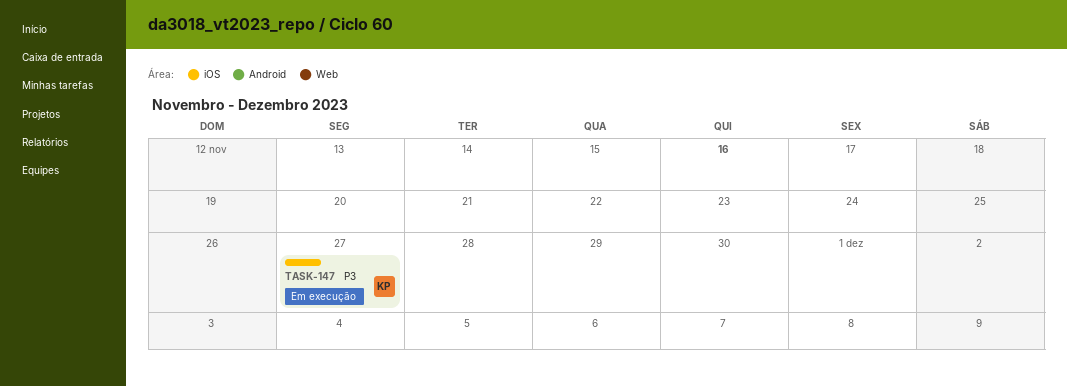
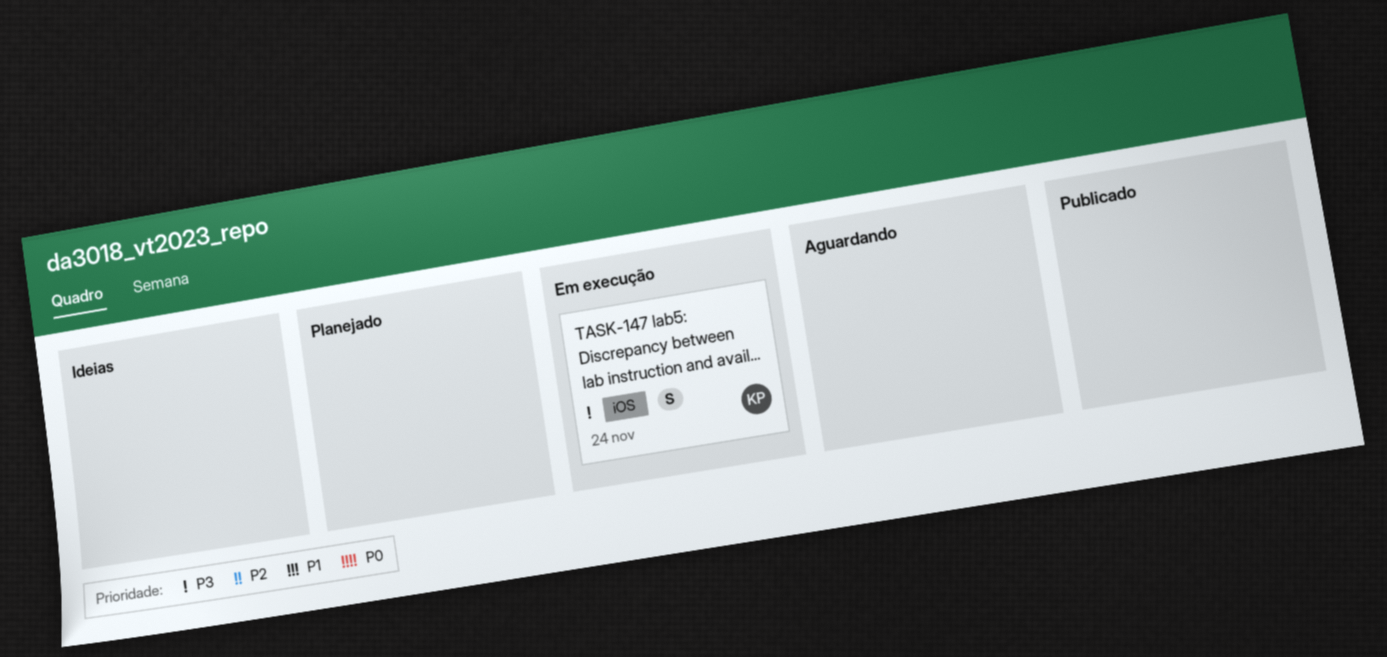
TASK-147, due: Nov 27 -> Nov 24

